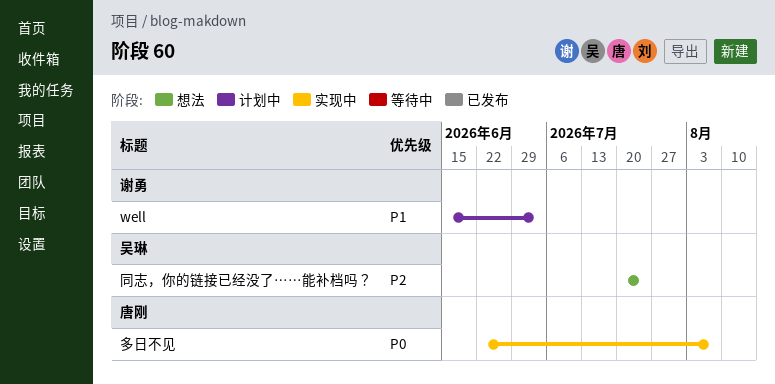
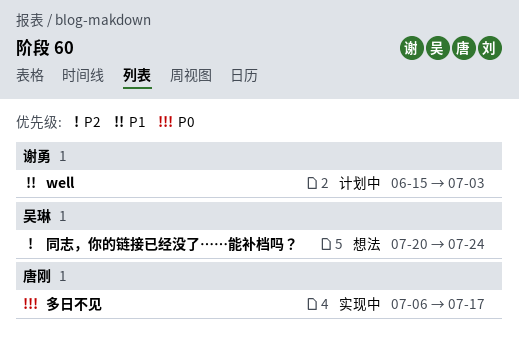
多日不见, start: Jun 22 -> Jul 6
多日不见, due: Aug 7 -> Jul 17

